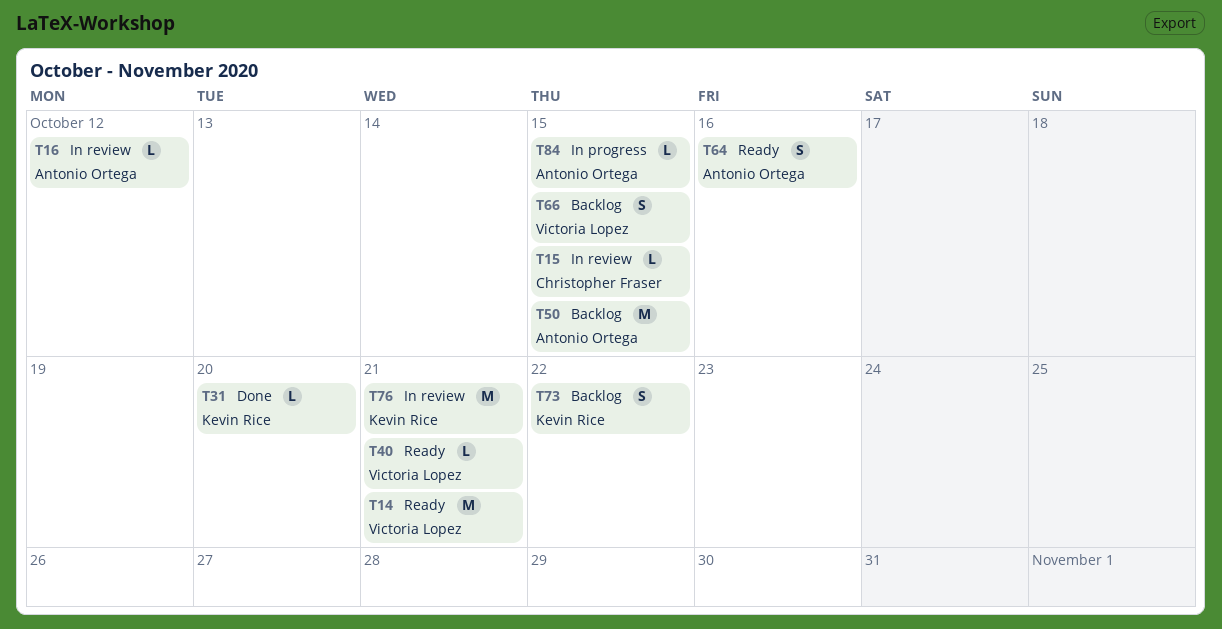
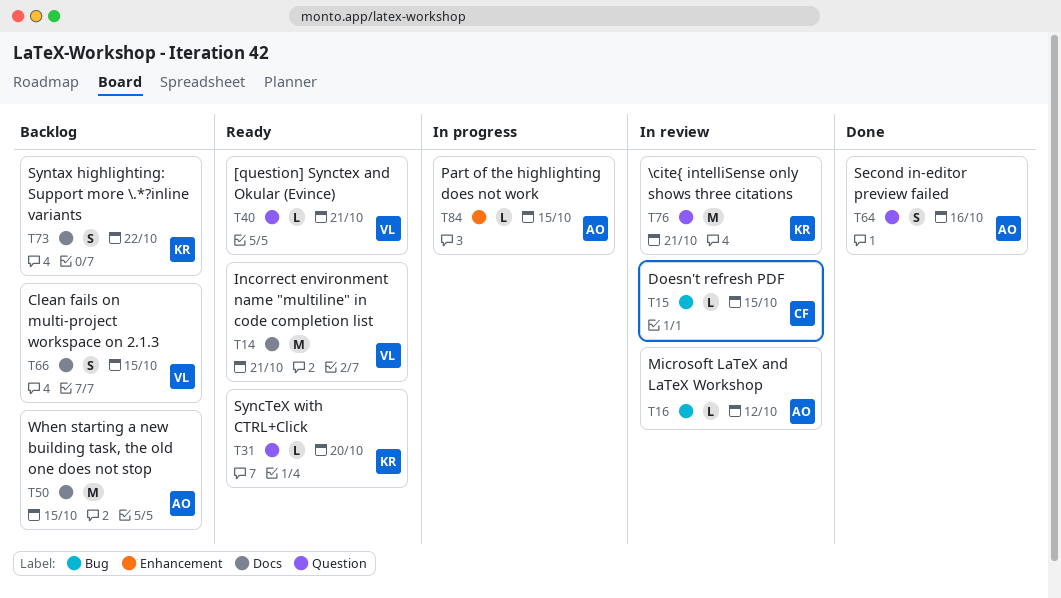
T31, status: Done -> Ready
T64, status: Ready -> Done

